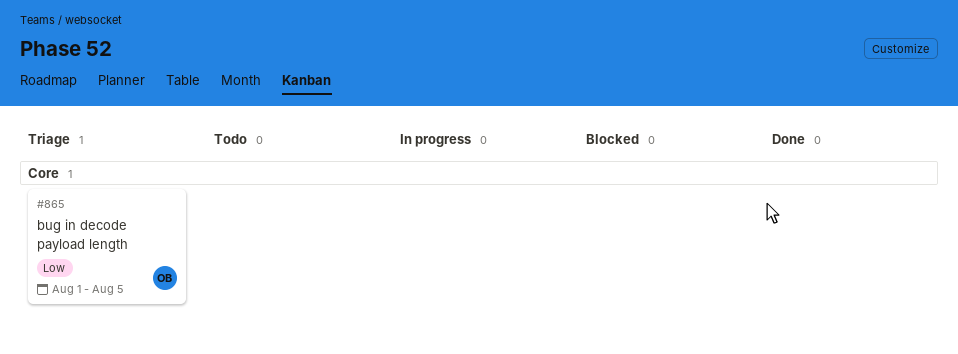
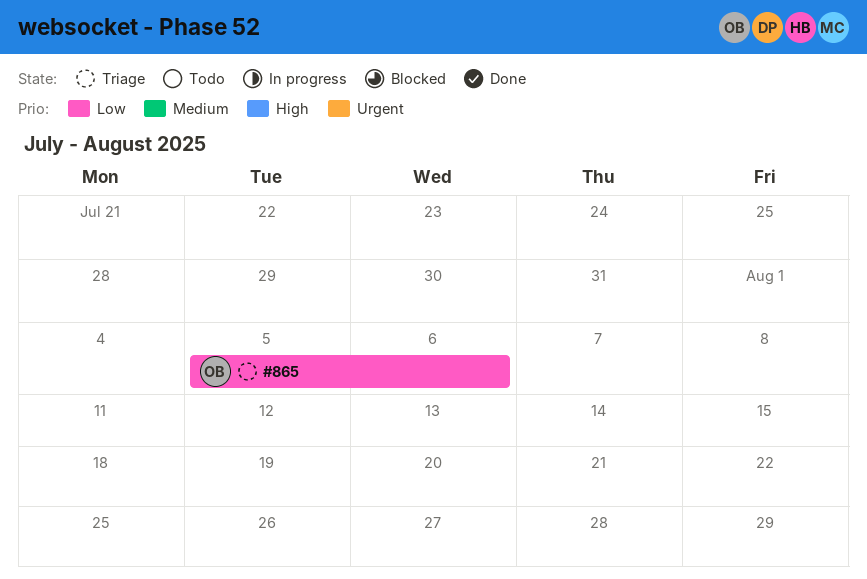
#865, start: Aug 1 -> Aug 5
#865, due: Aug 5 -> Aug 6

